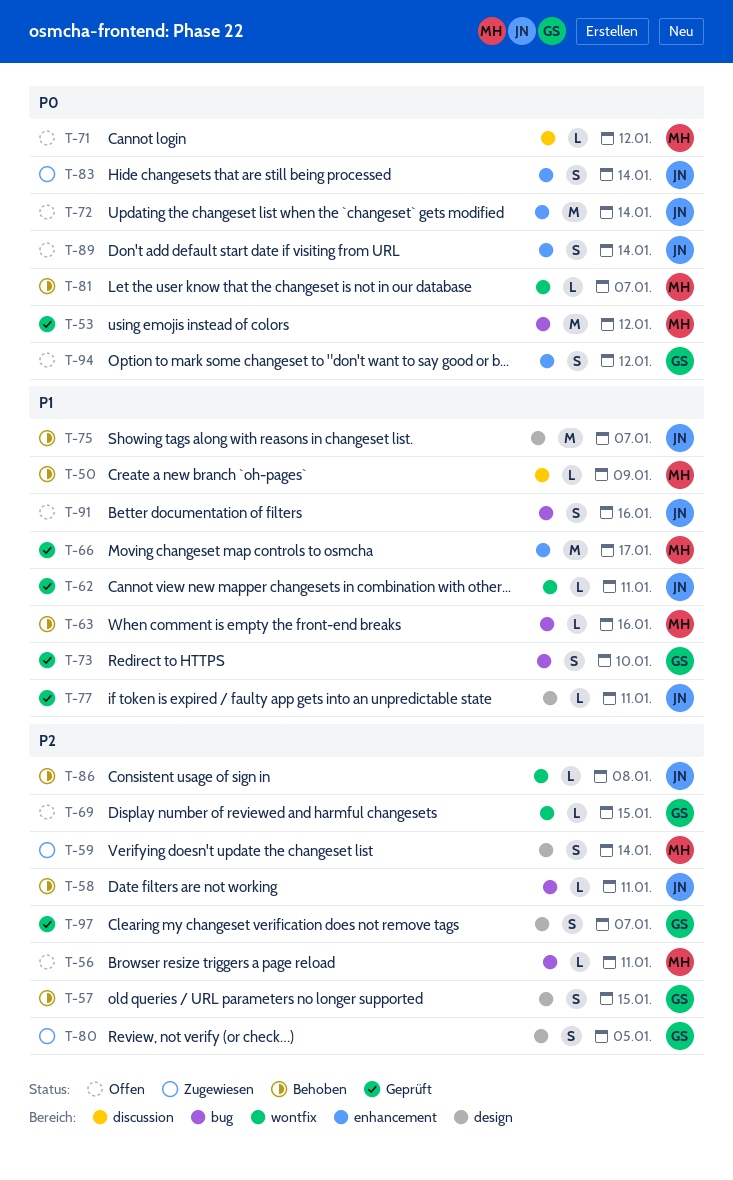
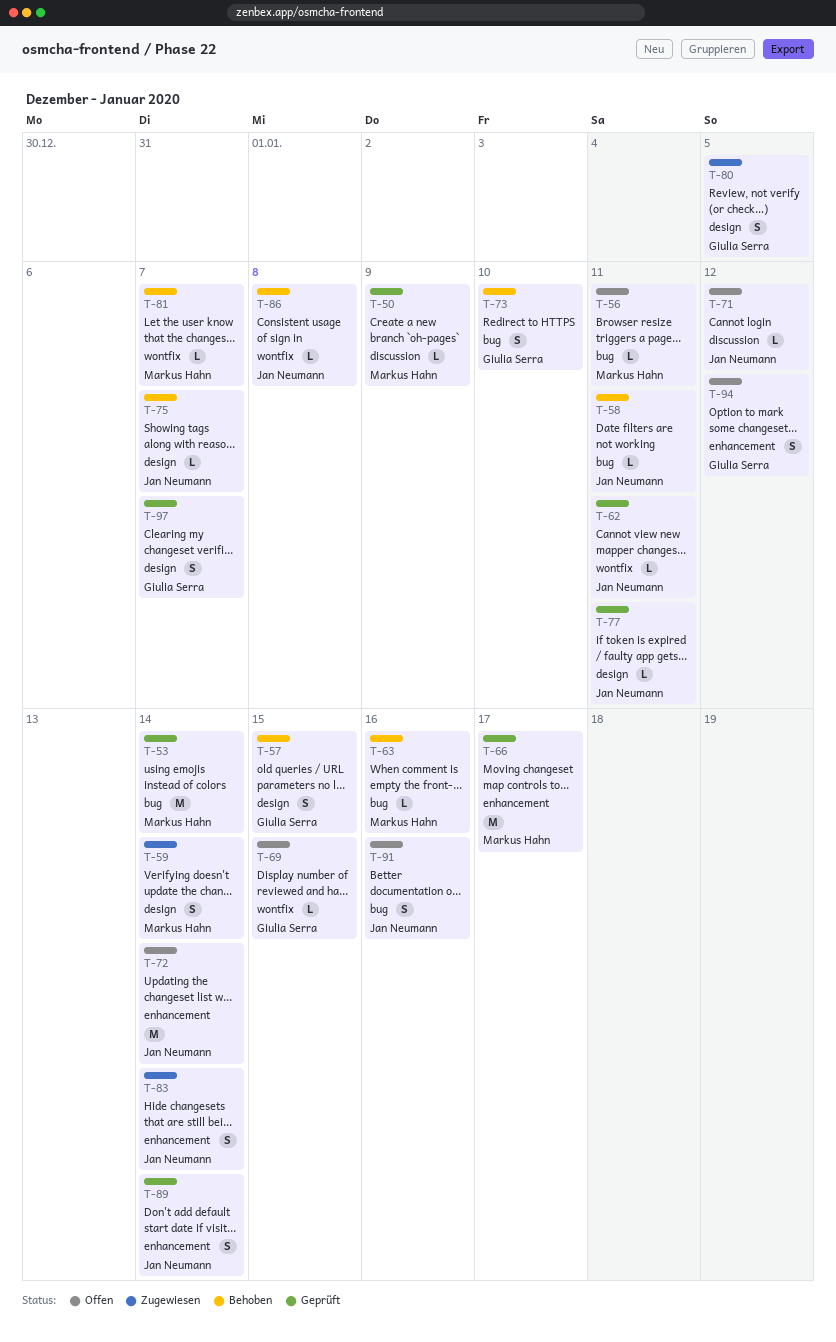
T-50, status: Behoben -> Geprüft
T-53, due: Jan 12 -> Jan 14
T-71, owner: Markus Hahn -> Jan Neumann
T-73, status: Geprüft -> Behoben
T-75, estimate: M -> L
T-89, status: Offen -> Geprüft

